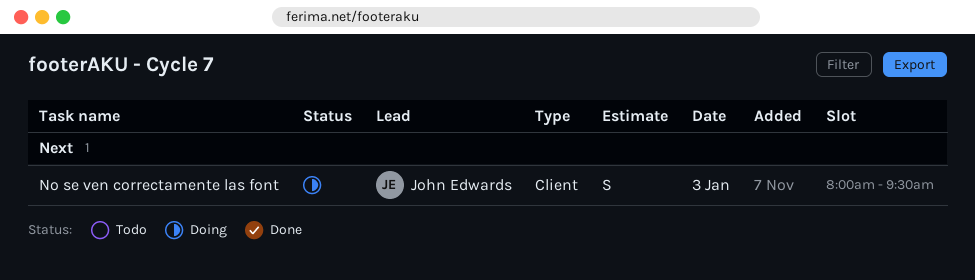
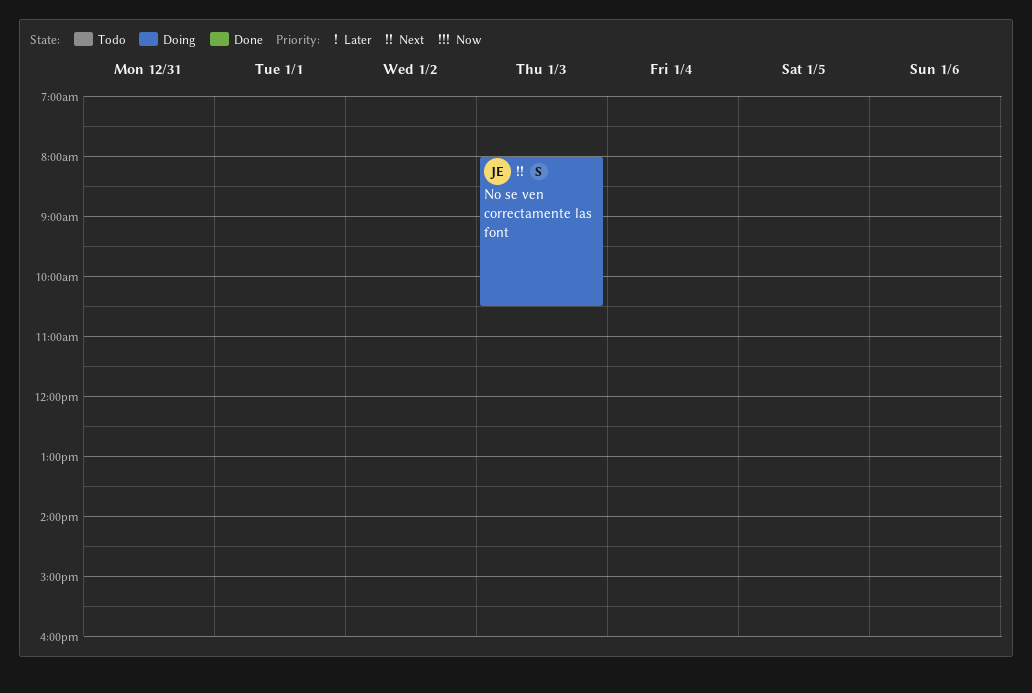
No se ven correctamente las font, ends: 09:30 -> 10:30

